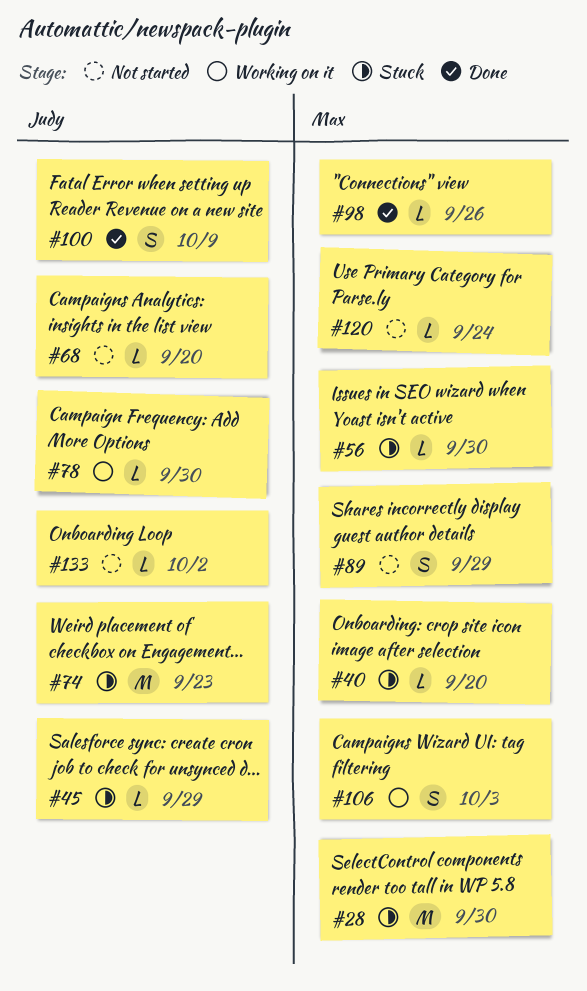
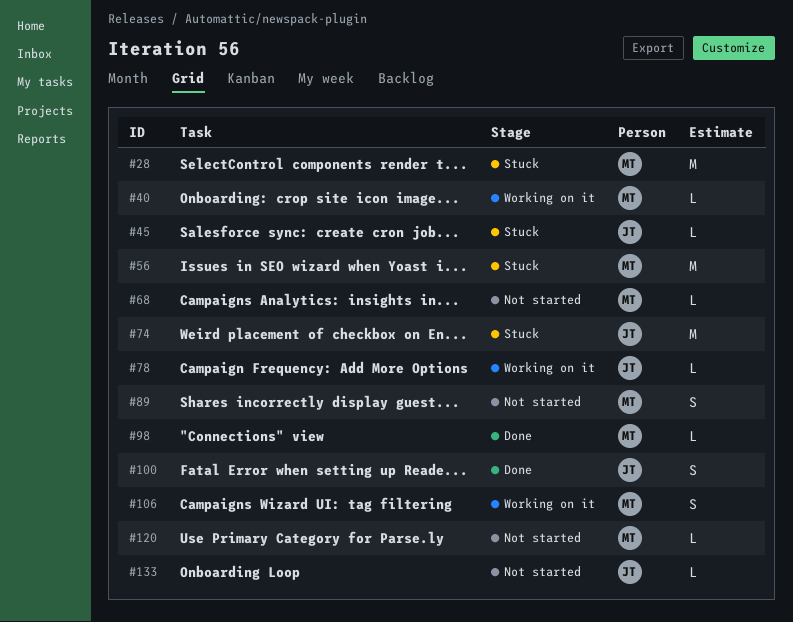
#40, status: Stuck -> Working on it
#56, estimate: L -> M
#68, owner: Judy -> Max

